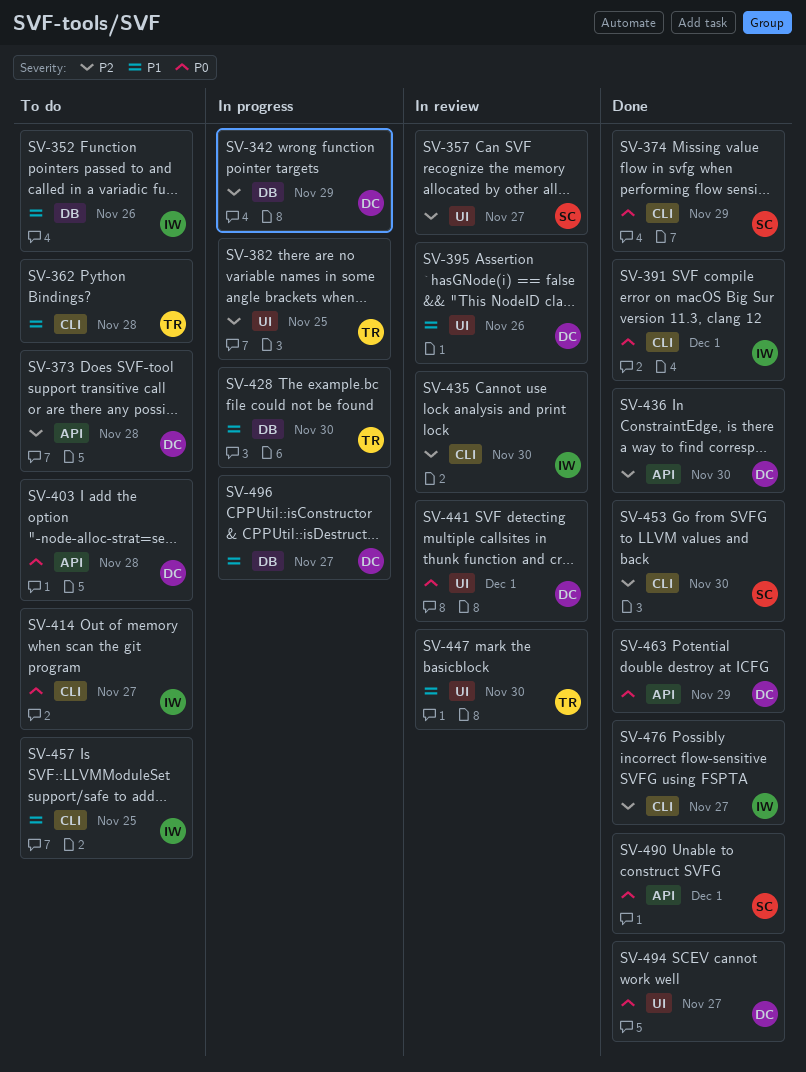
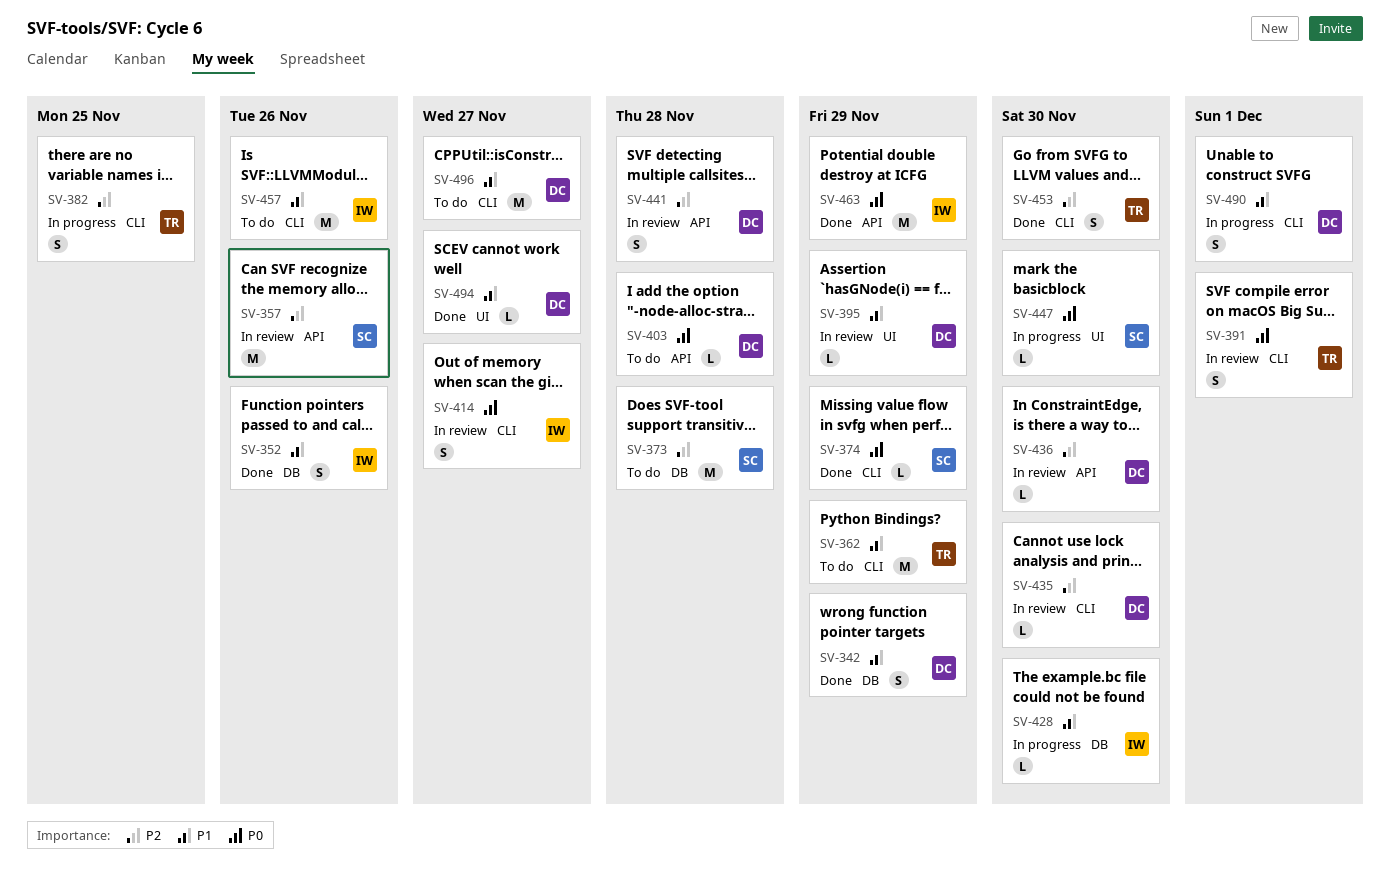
SV-342, status: In progress -> Done
SV-342, priority: P2 -> P1
SV-352, status: To do -> Done
SV-357, label: UI -> API
SV-357, due: Nov 27 -> Nov 26
SV-362, due: Nov 28 -> Nov 29
SV-373, owner: DC -> SC
SV-373, label: API -> DB
SV-382, label: UI -> CLI
SV-391, status: Done -> In review
SV-391, owner: IW -> TR
SV-395, due: Nov 26 -> Nov 29
SV-414, status: To do -> In review
SV-428, owner: TR -> IW
SV-435, owner: IW -> DC
SV-436, status: Done -> In review
SV-441, priority: P0 -> P2
SV-441, label: UI -> API
SV-441, due: Dec 1 -> Nov 28
SV-447, status: In review -> In progress
SV-447, owner: TR -> SC
SV-447, priority: P1 -> P0
SV-453, owner: SC -> TR
SV-457, due: Nov 25 -> Nov 26
SV-463, owner: DC -> IW
SV-476: present -> none
SV-490, status: Done -> In progress
SV-490, owner: SC -> DC
SV-490, priority: P0 -> P1
SV-490, label: API -> CLI
SV-494, priority: P0 -> P1
SV-496, status: In progress -> To do
SV-496, label: DB -> CLI

